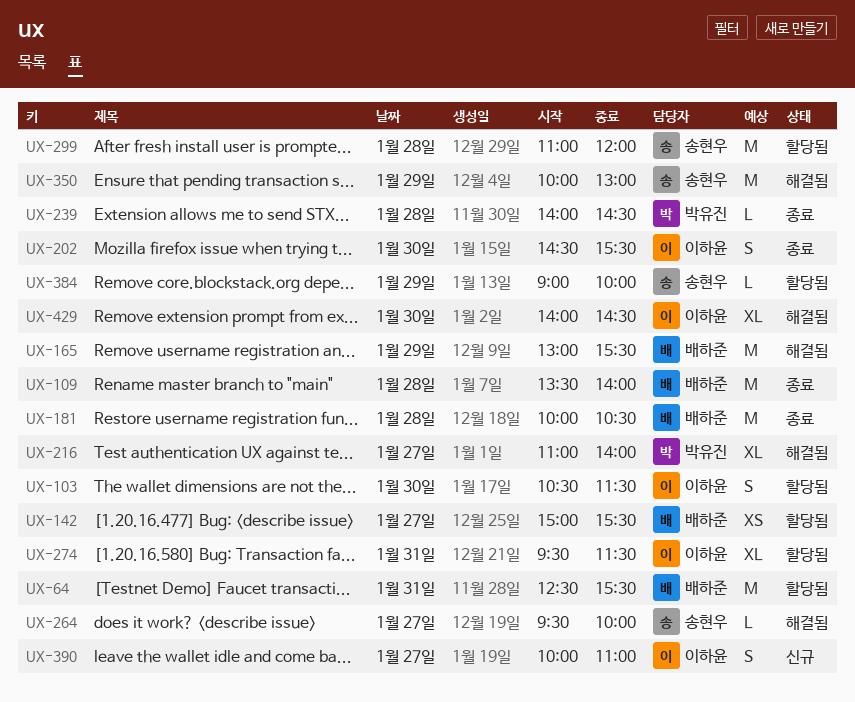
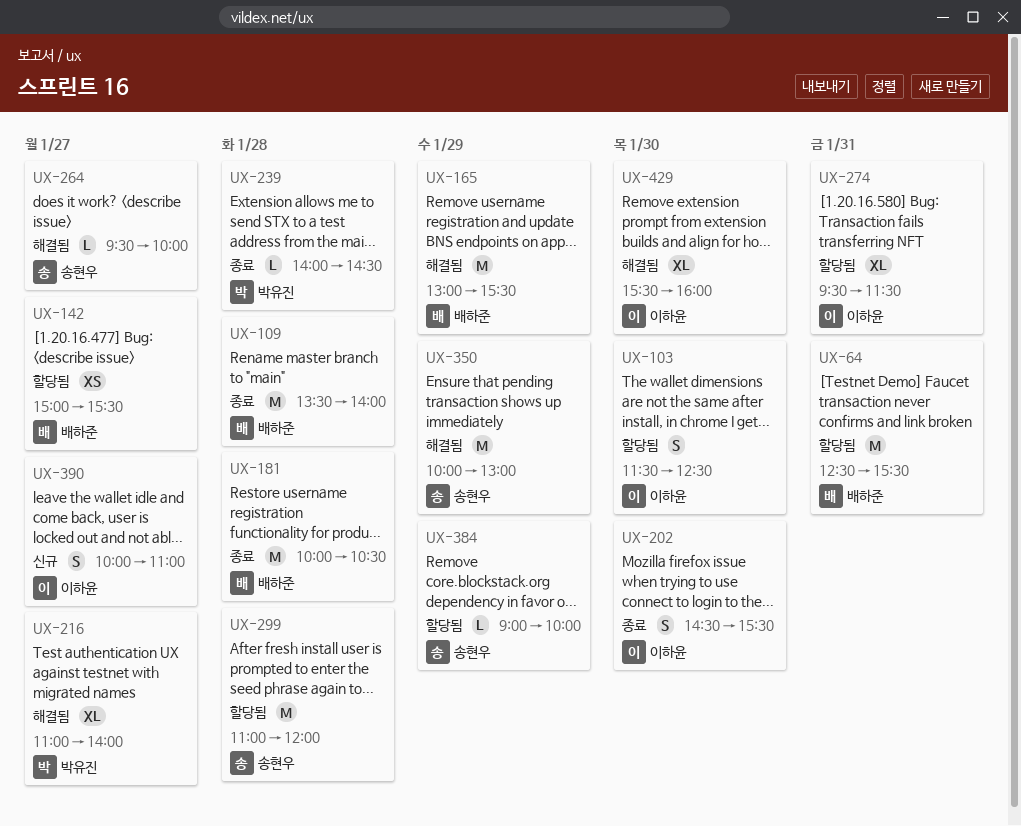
UX-103, begins: 10:30 -> 11:30
UX-103, ends: 11:30 -> 12:30
UX-429, begins: 14:00 -> 15:30
UX-429, ends: 14:30 -> 16:00

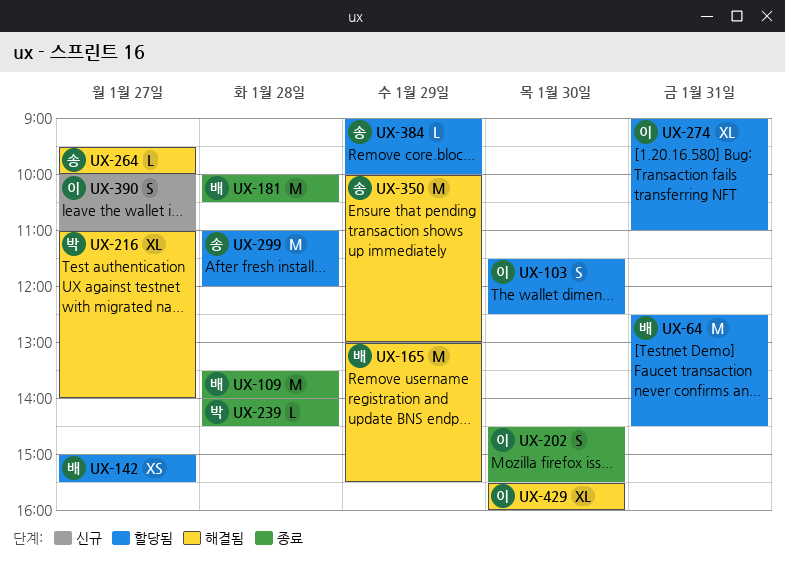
UX-64, ends: 15:30 -> 14:30
UX-274, begins: 09:30 -> 09:00
UX-274, ends: 11:30 -> 11:00

